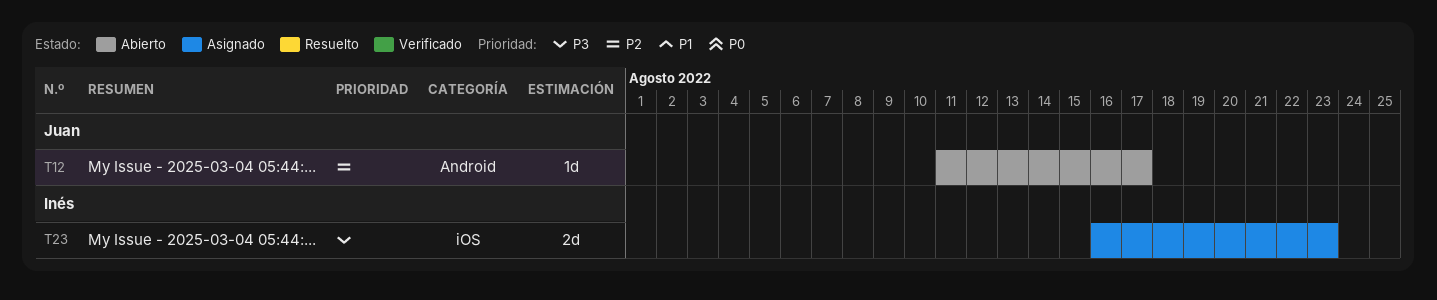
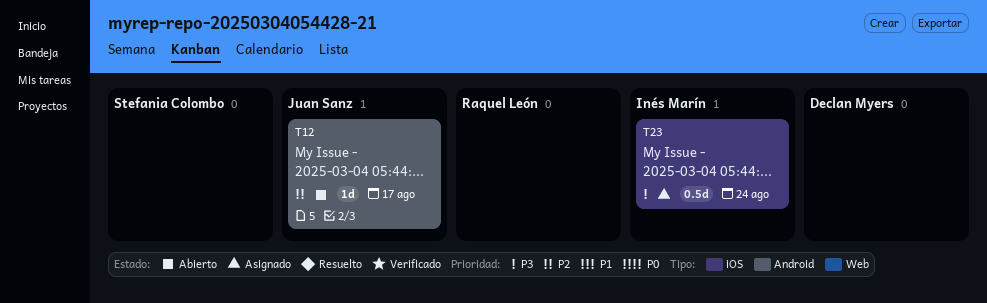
T23, estimate: 2d -> 0.5d
T23, due: Aug 23 -> Aug 24

